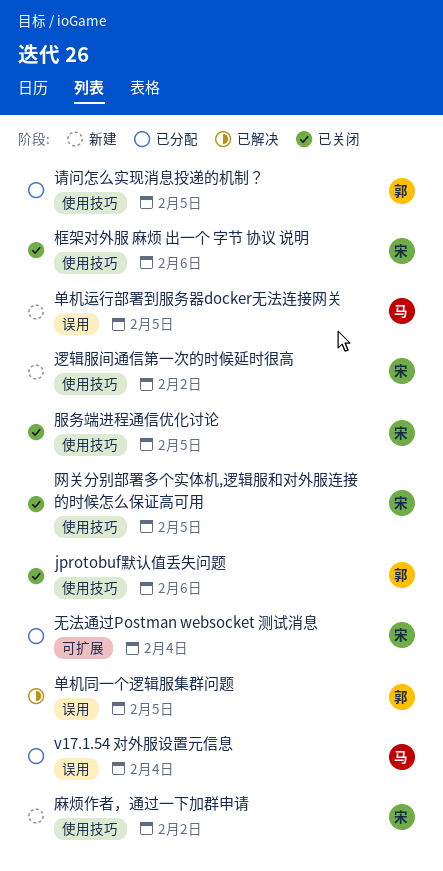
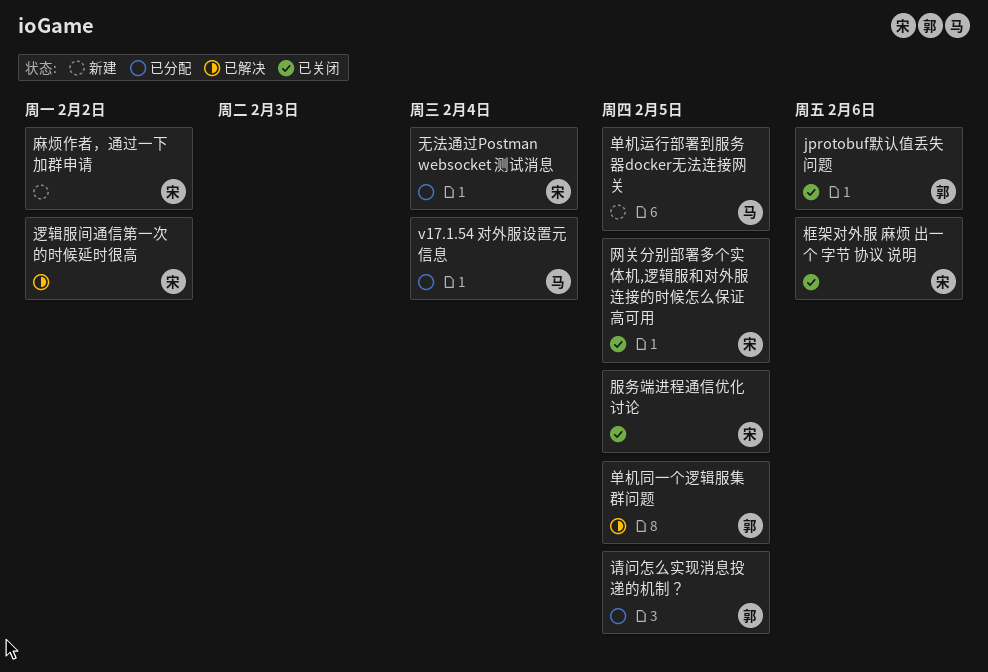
逻辑服间通信第一次的时候延时很高, status: 新建 -> 已解决

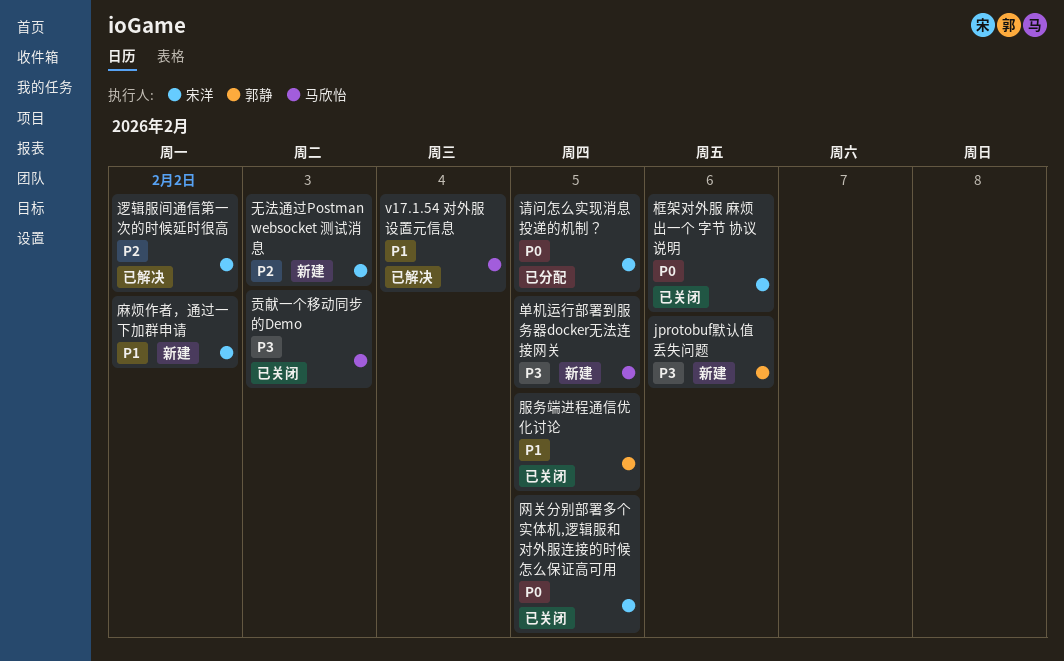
jprotobuf默认值丢失问题, status: 已关闭 -> 新建
v17.1.54 对外服设置元信息, status: 已分配 -> 已解决
单机同一个逻辑服集群问题: present -> none
无法通过Postman websocket 测试消息, status: 已分配 -> 新建
无法通过Postman websocket 测试消息, due: Feb 4 -> Feb 3
服务端进程通信优化讨论, owner: 宋洋 -> 郭静
请问怎么实现消息投递的机制？, owner: 郭静 -> 宋洋
贡献一个移动同步的Demo: none -> present

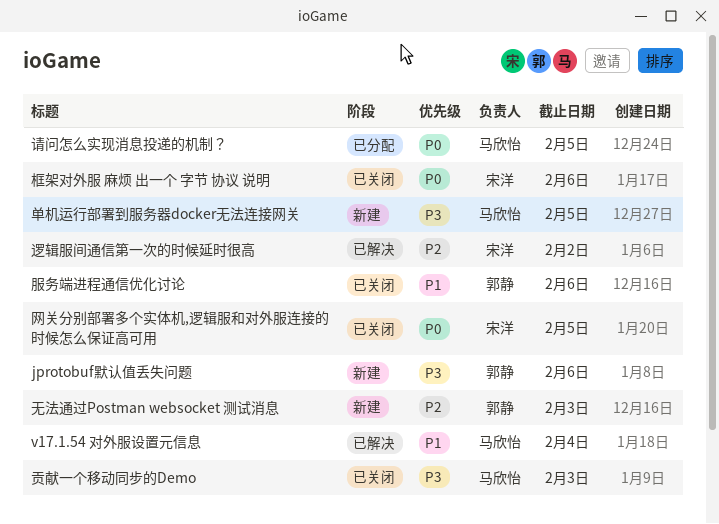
无法通过Postman websocket 测试消息, owner: 宋洋 -> 郭静
服务端进程通信优化讨论, due: Feb 5 -> Feb 6
请问怎么实现消息投递的机制？, owner: 宋洋 -> 马欣怡
麻烦作者，通过一下加群申请: present -> none

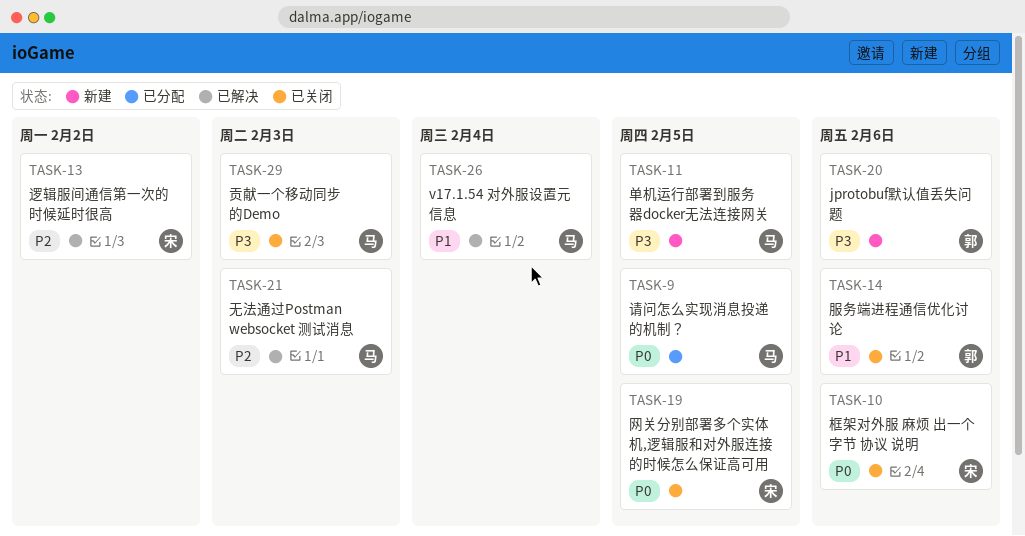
无法通过Postman websocket 测试消息, status: 新建 -> 已解决
无法通过Postman websocket 测试消息, owner: 郭静 -> 马欣怡

